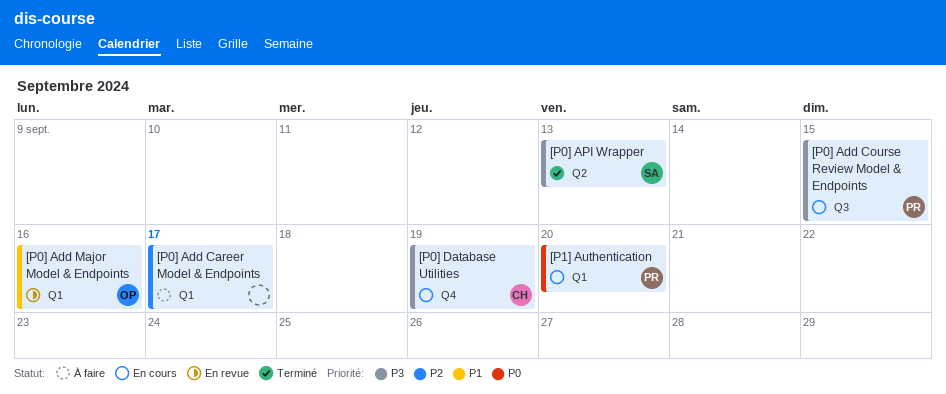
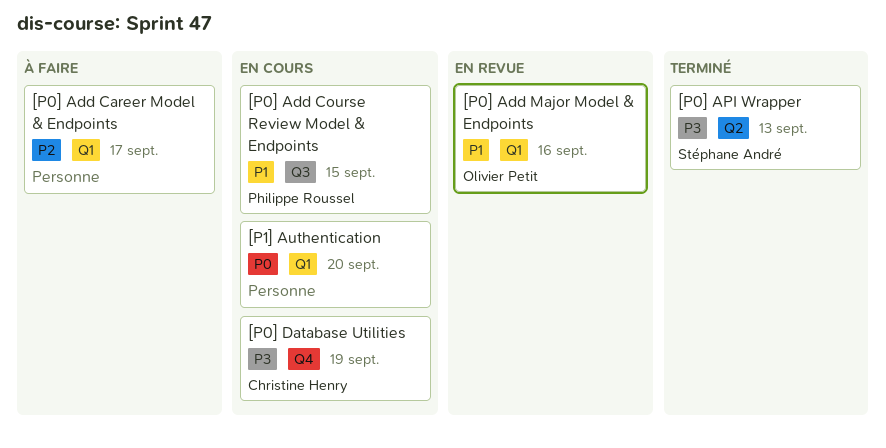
[P0] Add Course Review Model & Endpoints, priority: P3 -> P1
[P1] Authentication, owner: Philippe Roussel -> none

